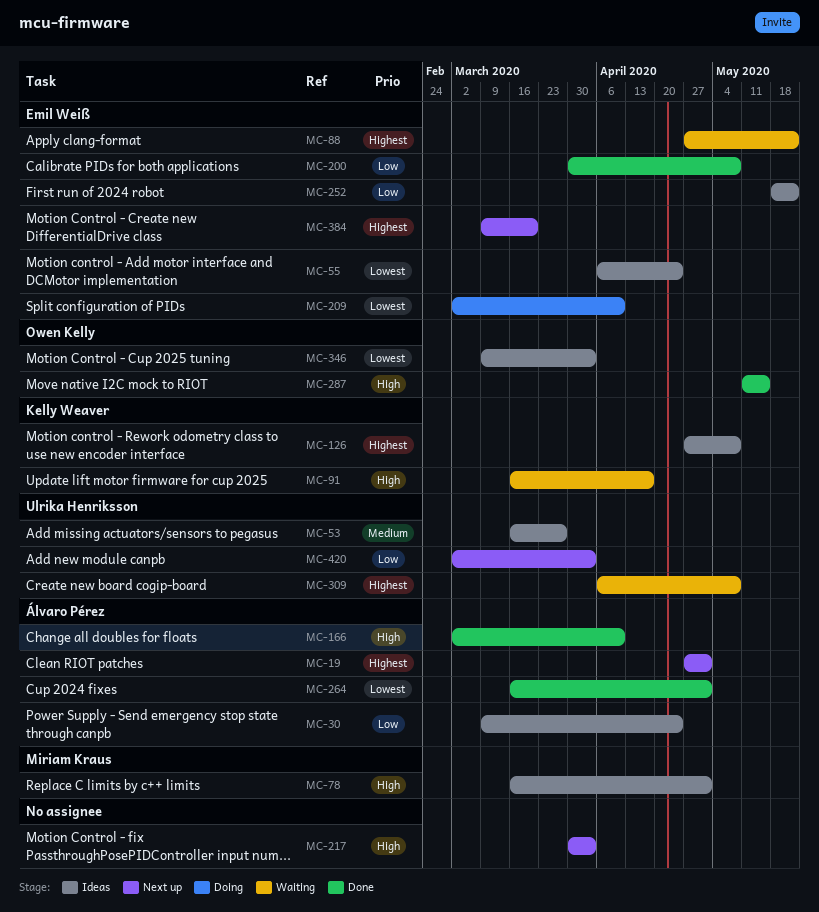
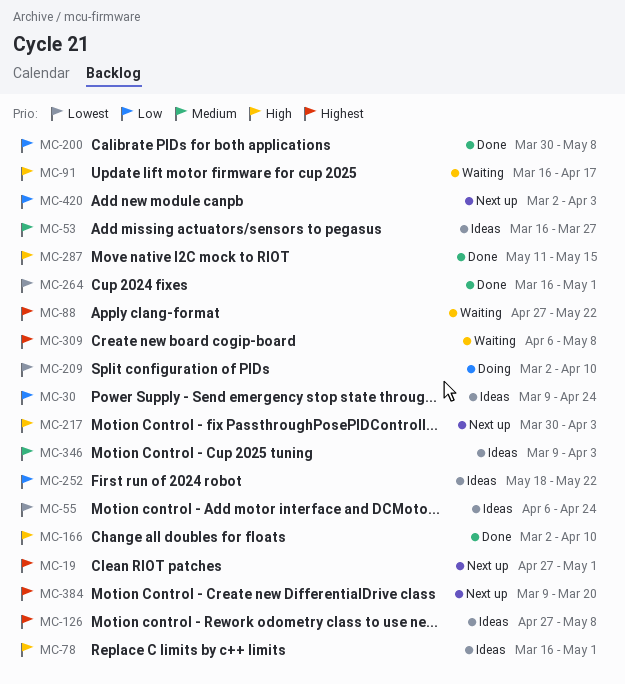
MC-346, priority: Lowest -> Medium

